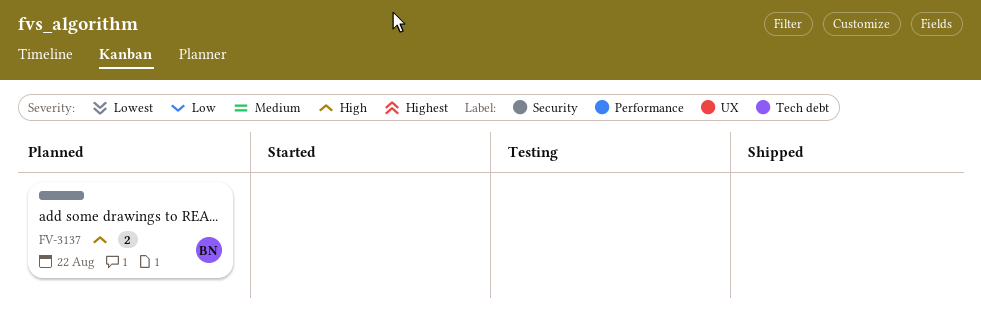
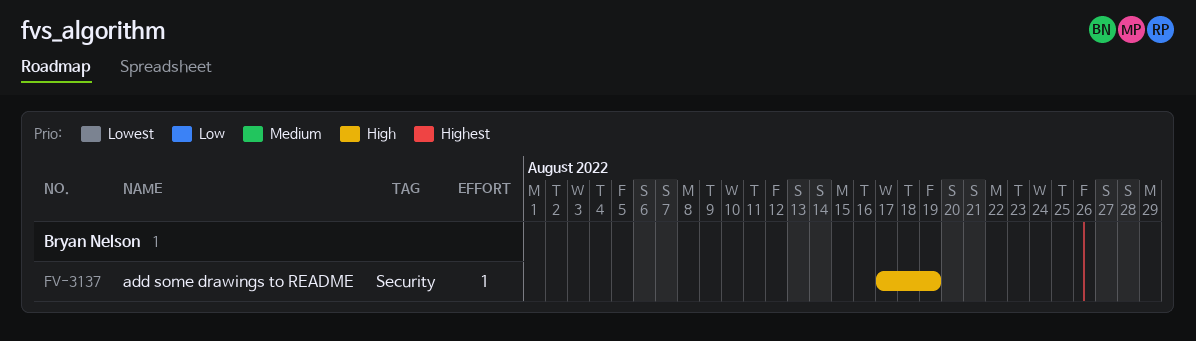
FV-3137, estimate: 2 -> 1
FV-3137, due: Aug 22 -> Aug 19

